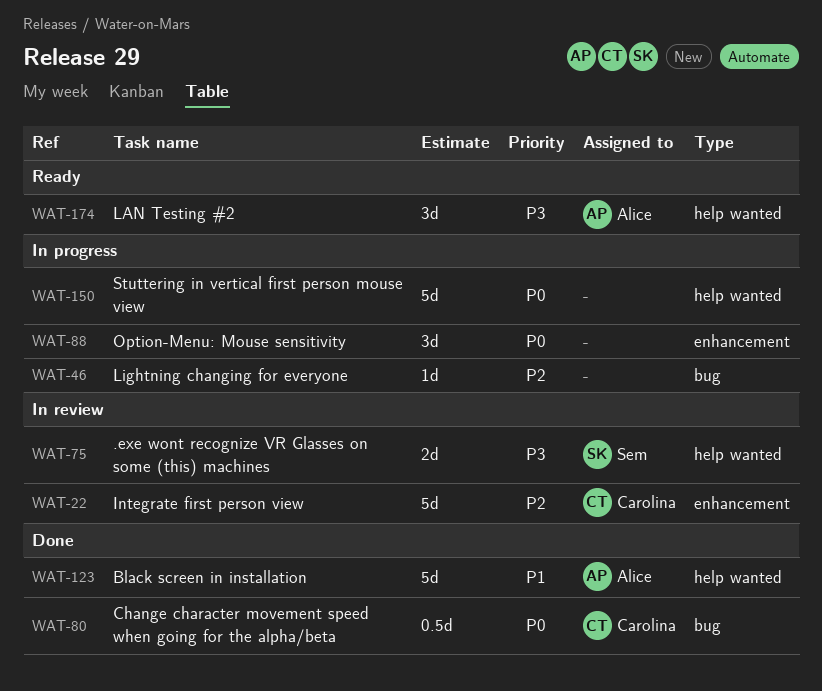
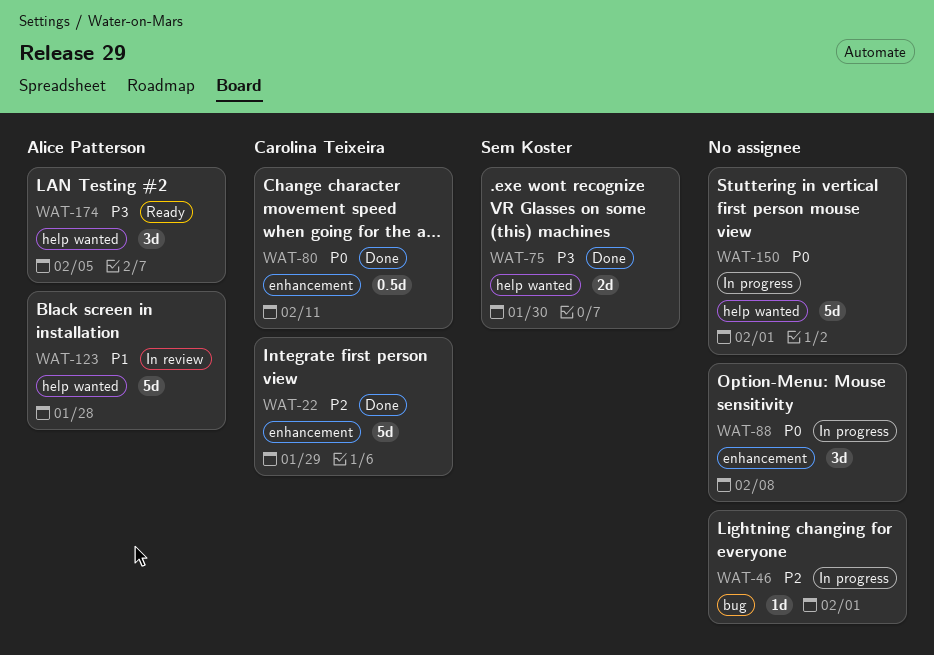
WAT-22, status: In review -> Done
WAT-75, status: In review -> Done
WAT-80, label: bug -> enhancement
WAT-123, status: Done -> In review

